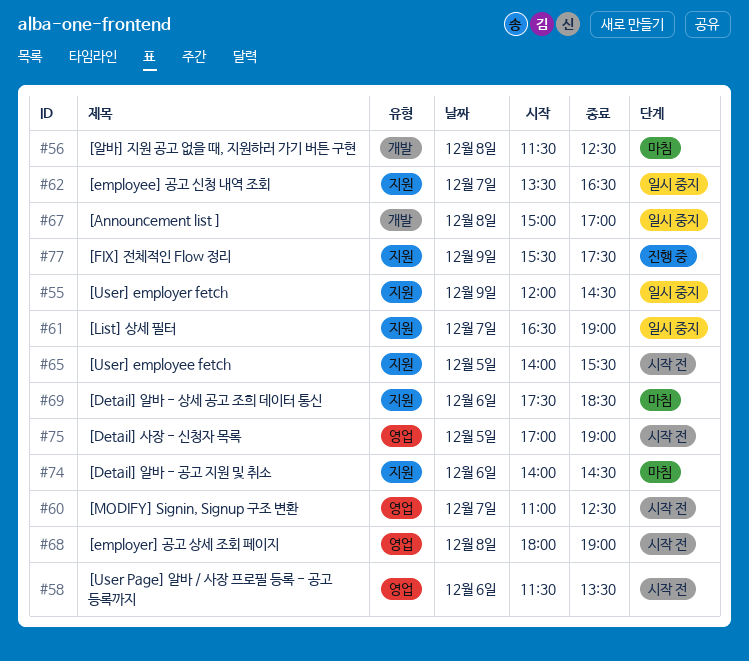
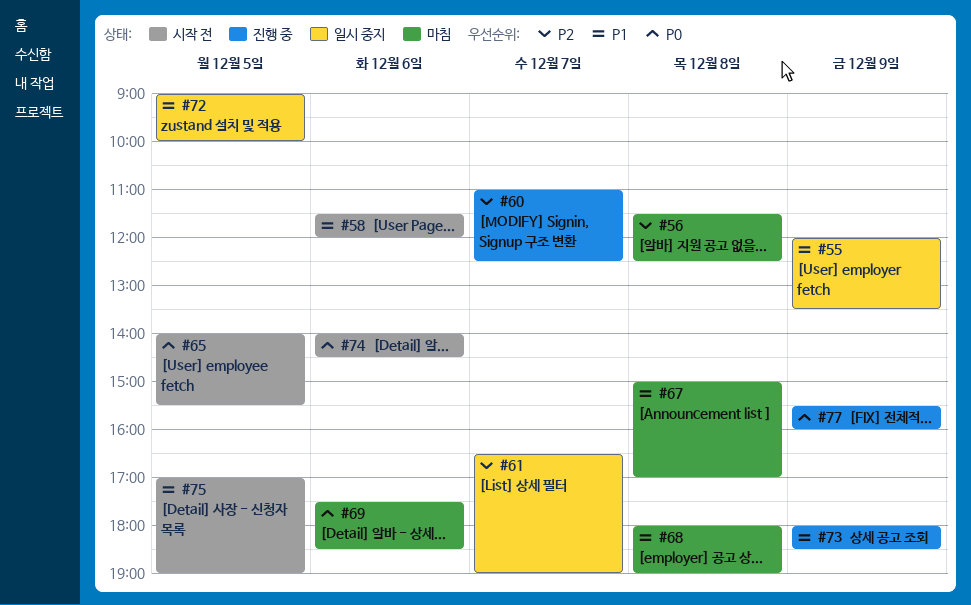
#55, ends: 14:30 -> 13:30
#58, ends: 13:30 -> 12:00
#60, status: 시작 전 -> 진행 중
#62: present -> none
#67, status: 일시 중지 -> 마침
#68, status: 시작 전 -> 마침
#72: none -> present
#73: none -> present
#74, status: 마침 -> 시작 전
#77, ends: 17:30 -> 16:00

